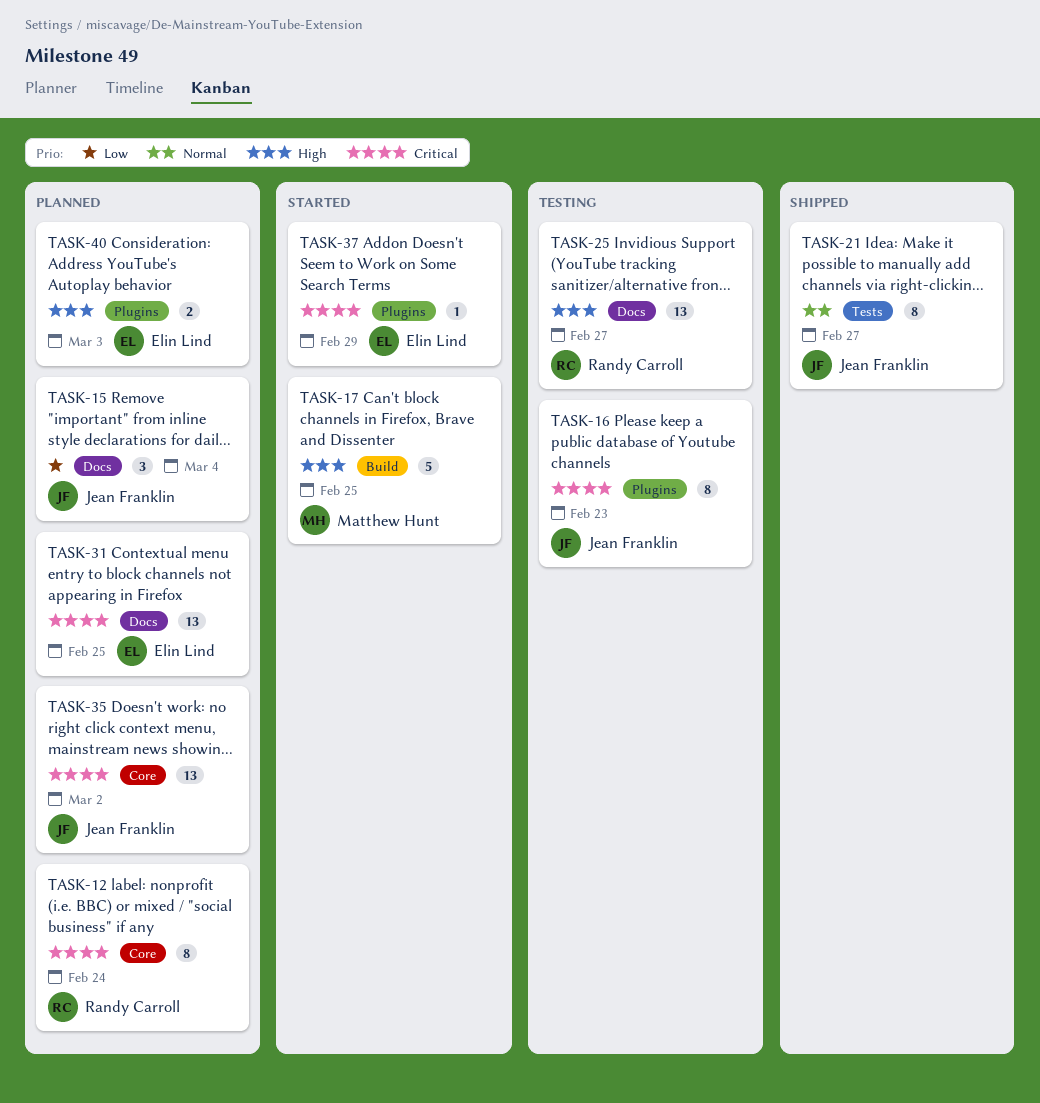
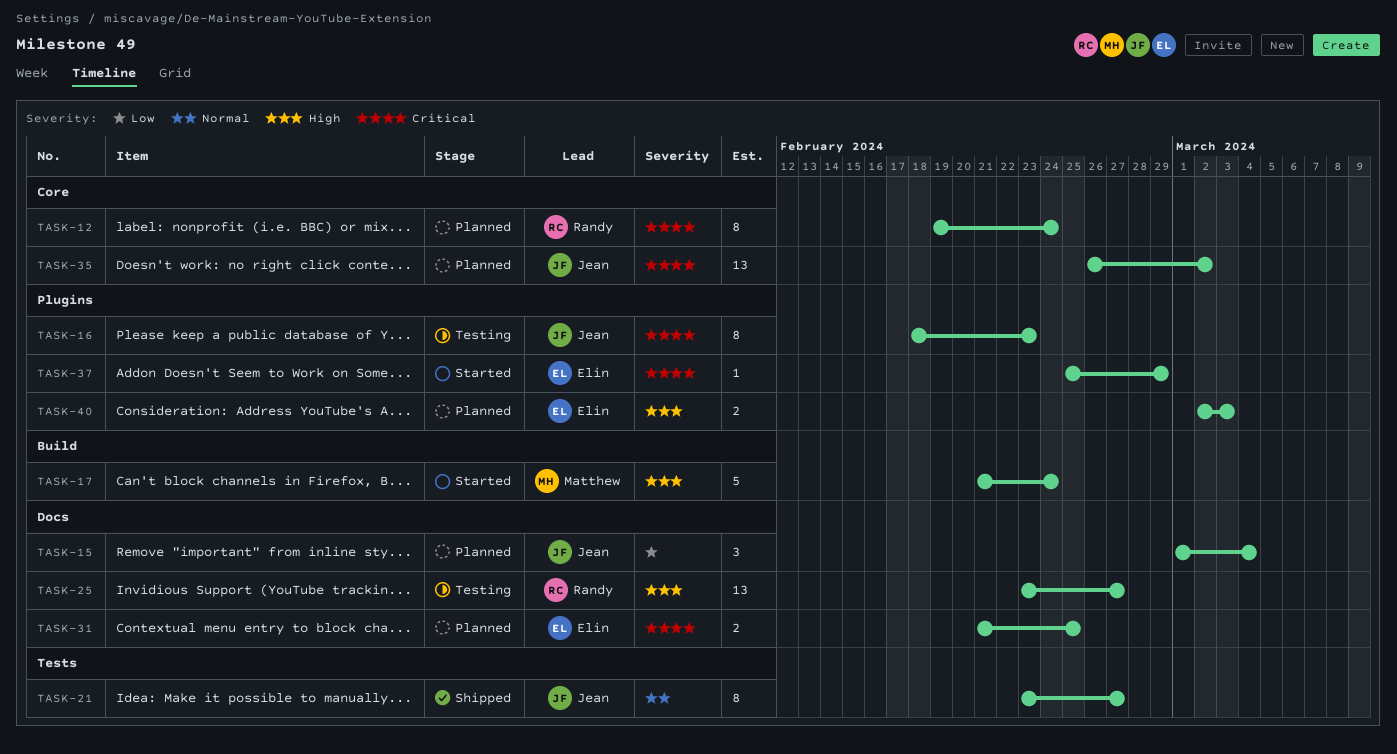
TASK-17, due: Feb 25 -> Feb 24
TASK-31, estimate: 13 -> 2

